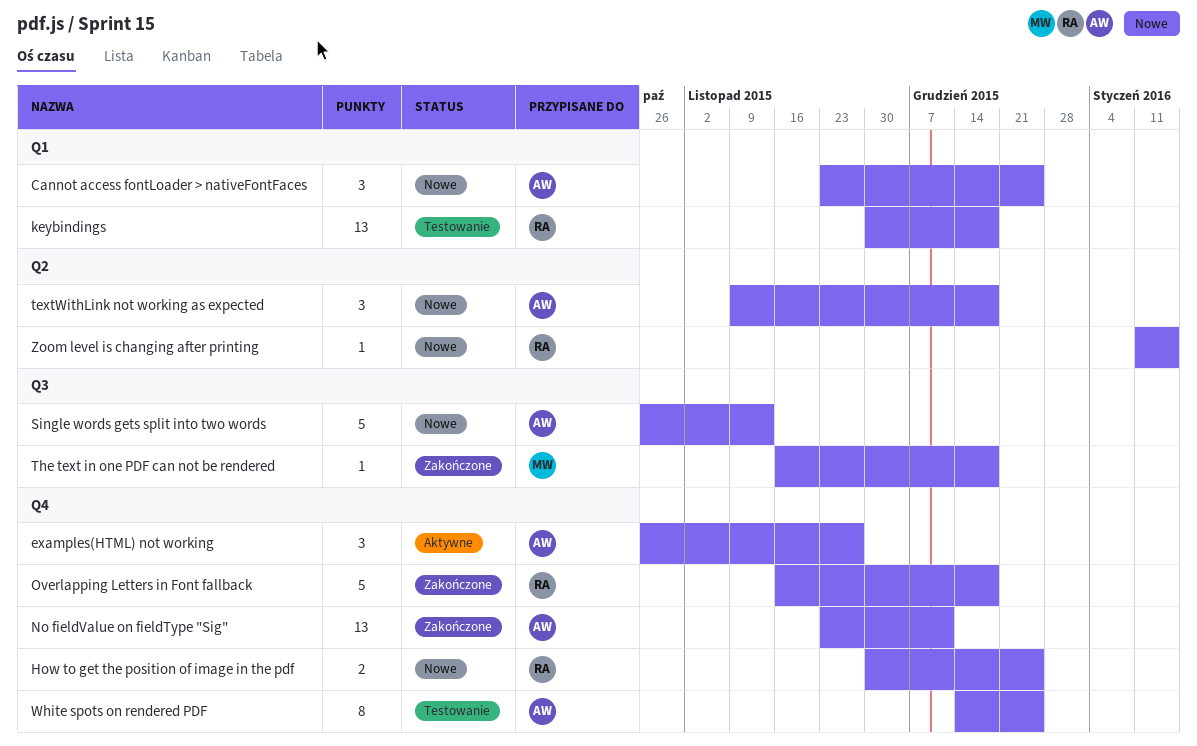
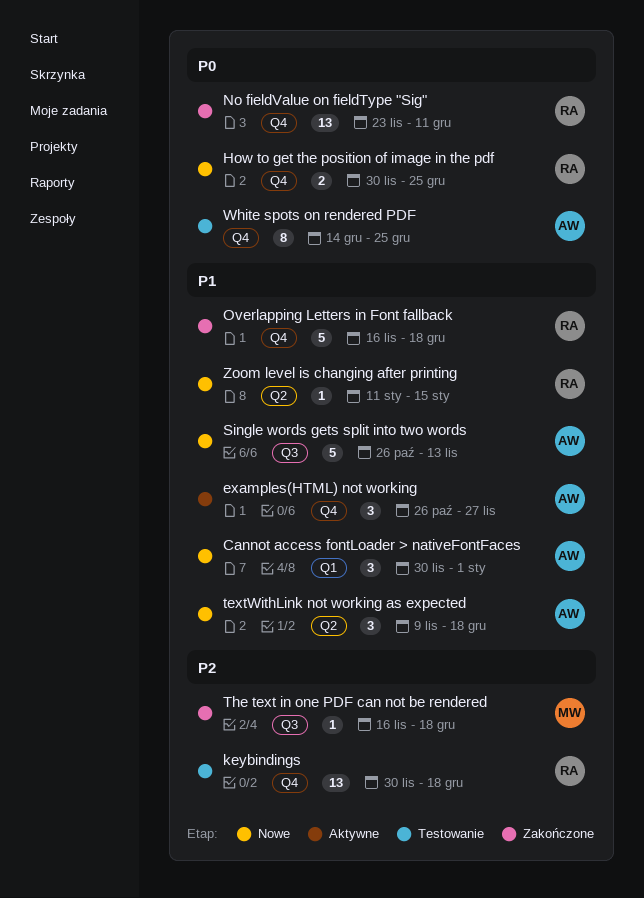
Cannot access fontLoader > nativeFontFaces, start: Nov 23 -> Nov 30
Cannot access fontLoader > nativeFontFaces, due: Dec 25 -> Jan 1
keybindings, label: Q1 -> Q4
No fieldValue on fieldType "Sig", owner: AW -> RA

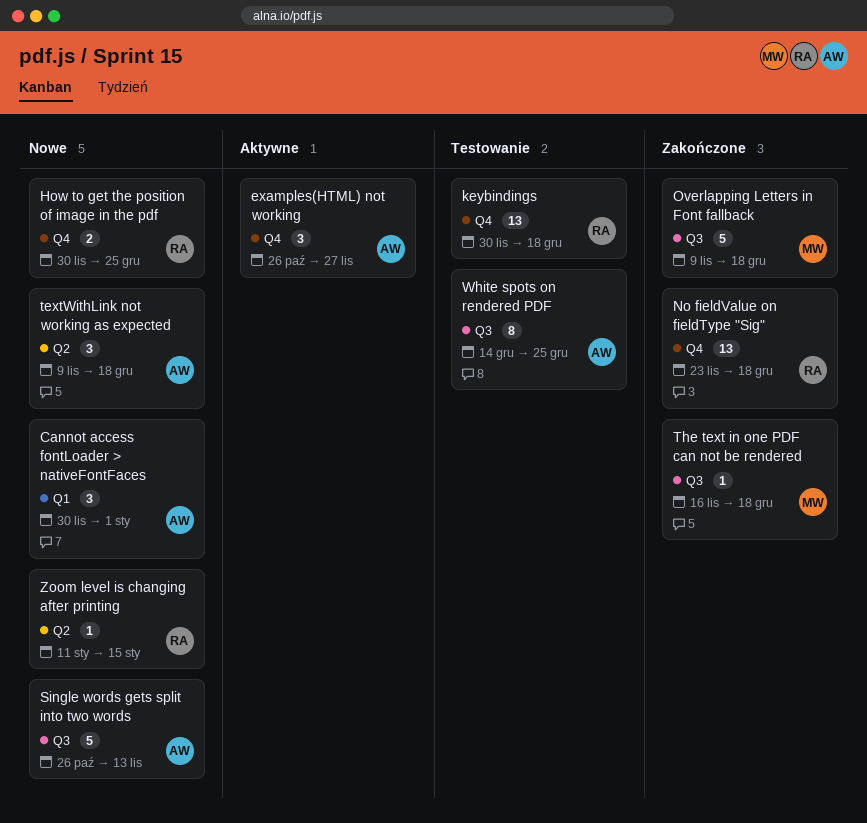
No fieldValue on fieldType "Sig", due: Dec 11 -> Dec 18
Overlapping Letters in Font fallback, owner: RA -> MW
Overlapping Letters in Font fallback, label: Q4 -> Q3
Overlapping Letters in Font fallback, start: Nov 16 -> Nov 9
White spots on rendered PDF, label: Q4 -> Q3

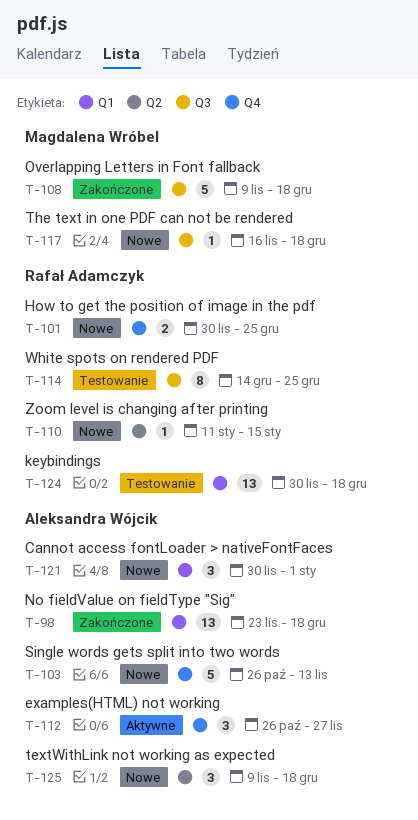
keybindings, label: Q4 -> Q1
No fieldValue on fieldType "Sig", owner: Rafał Adamczyk -> Aleksandra Wójcik
No fieldValue on fieldType "Sig", label: Q4 -> Q1
Single words gets split into two words, label: Q3 -> Q4
The text in one PDF can not be rendered, status: Zakończone -> Nowe
White spots on rendered PDF, owner: Aleksandra Wójcik -> Rafał Adamczyk

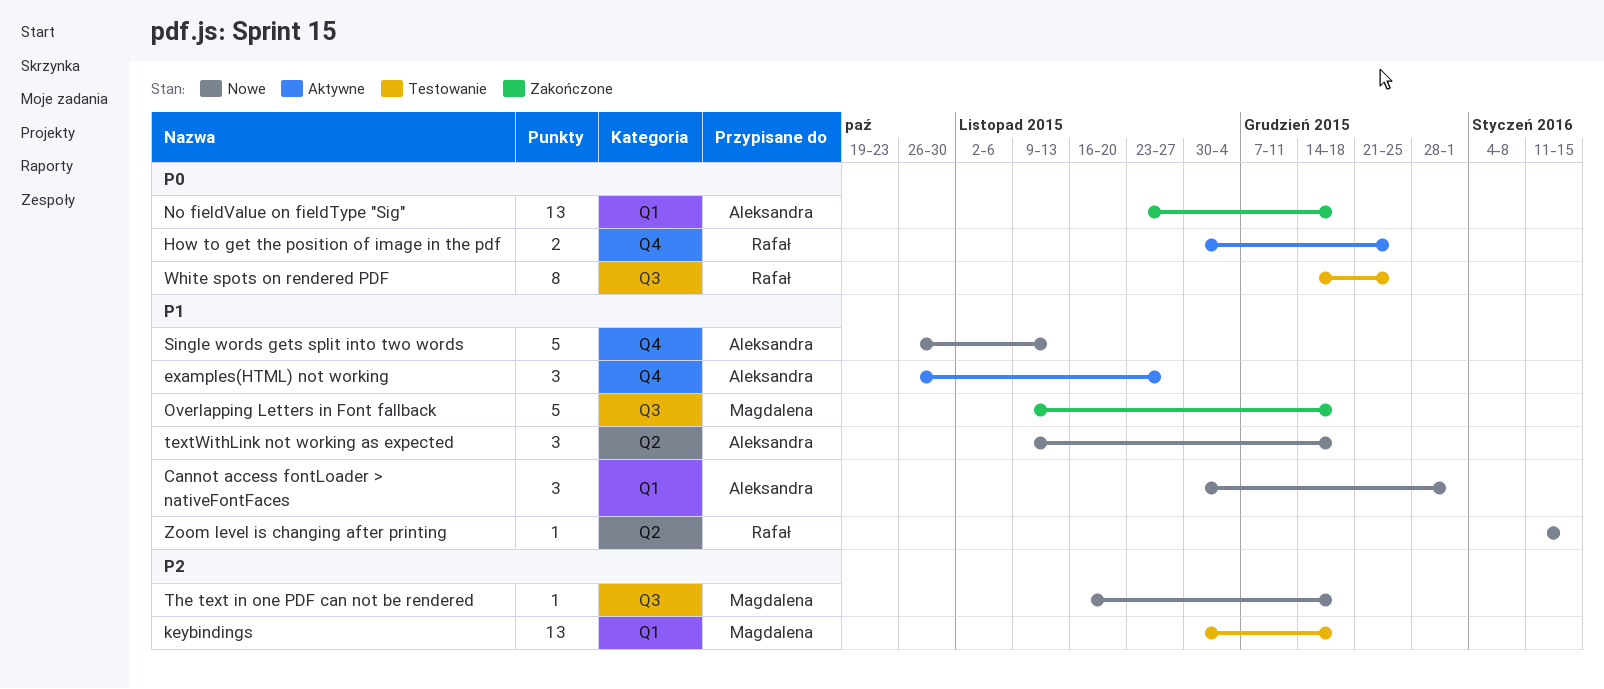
How to get the position of image in the pdf, status: Nowe -> Aktywne
keybindings, owner: Rafał Adamczyk -> Magdalena Wróbel

